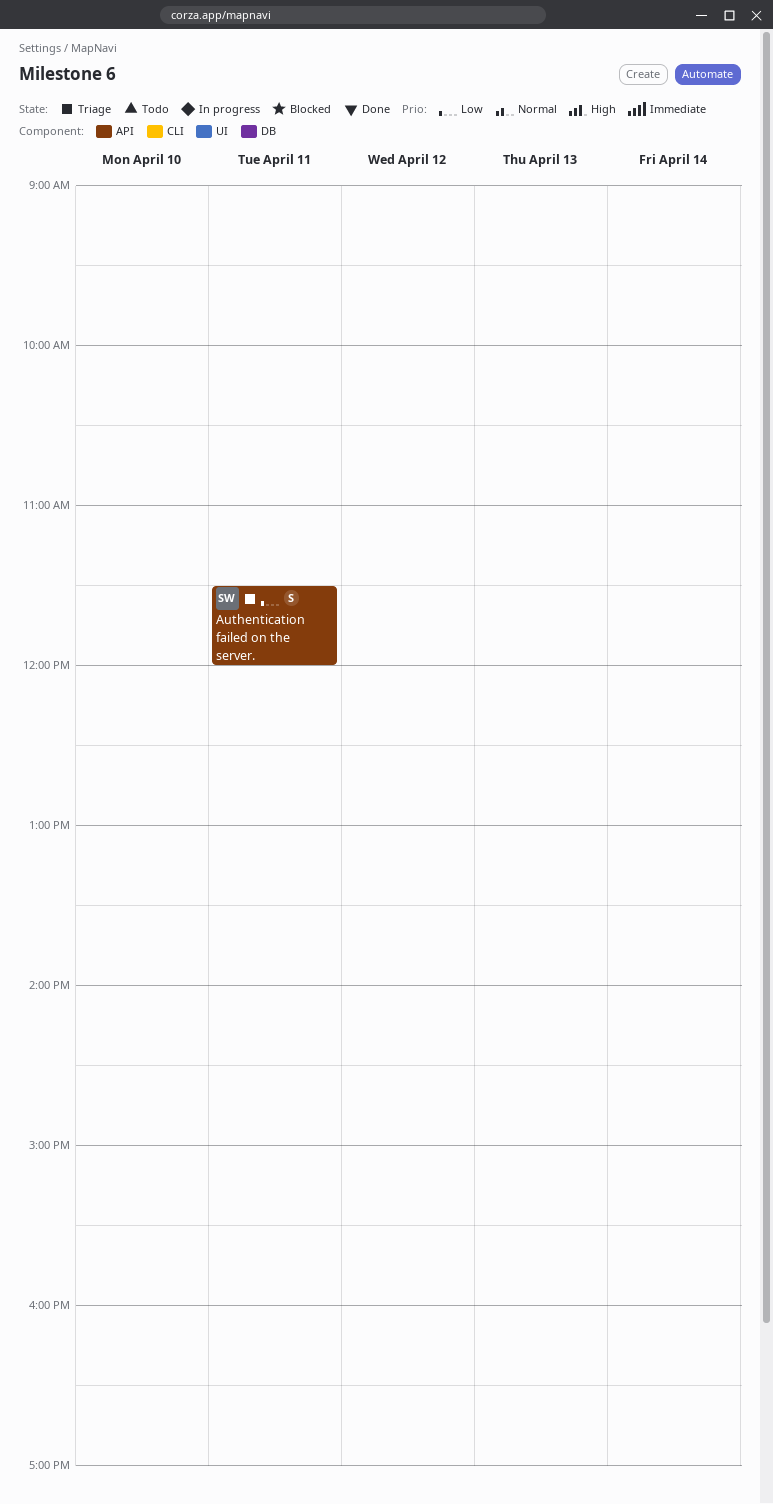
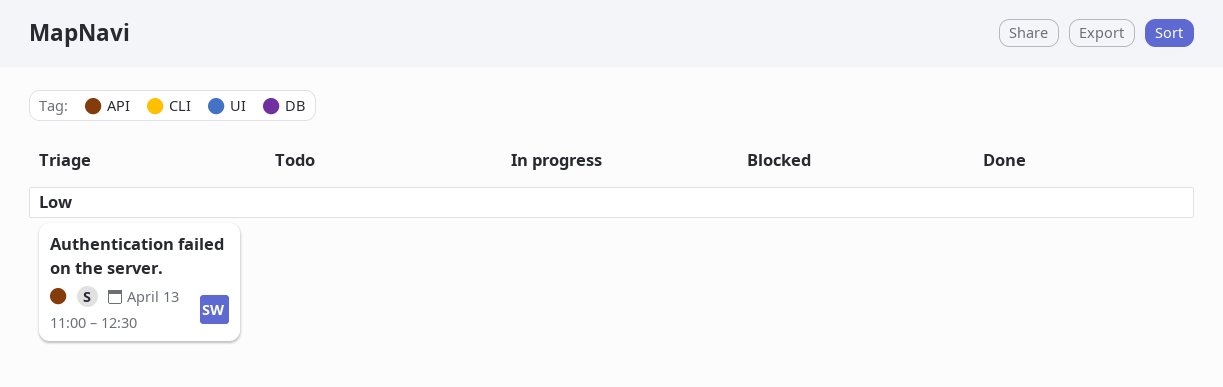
Authentication failed on the server., day: Apr 11 -> Apr 13
Authentication failed on the server., begins: 11:30 -> 11:00
Authentication failed on the server., ends: 12:00 -> 12:30

